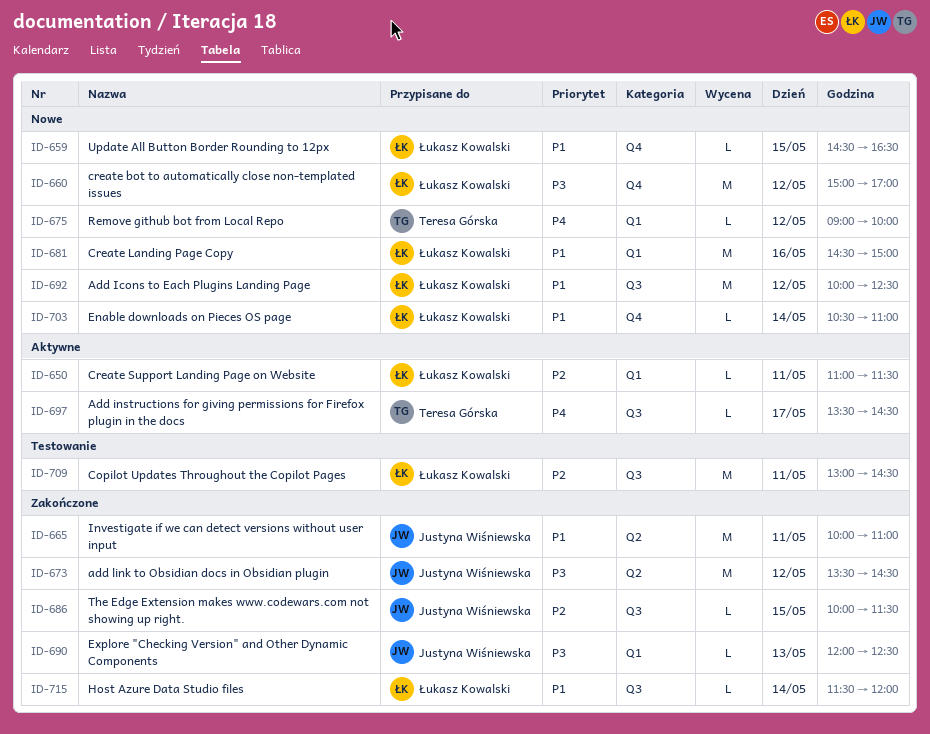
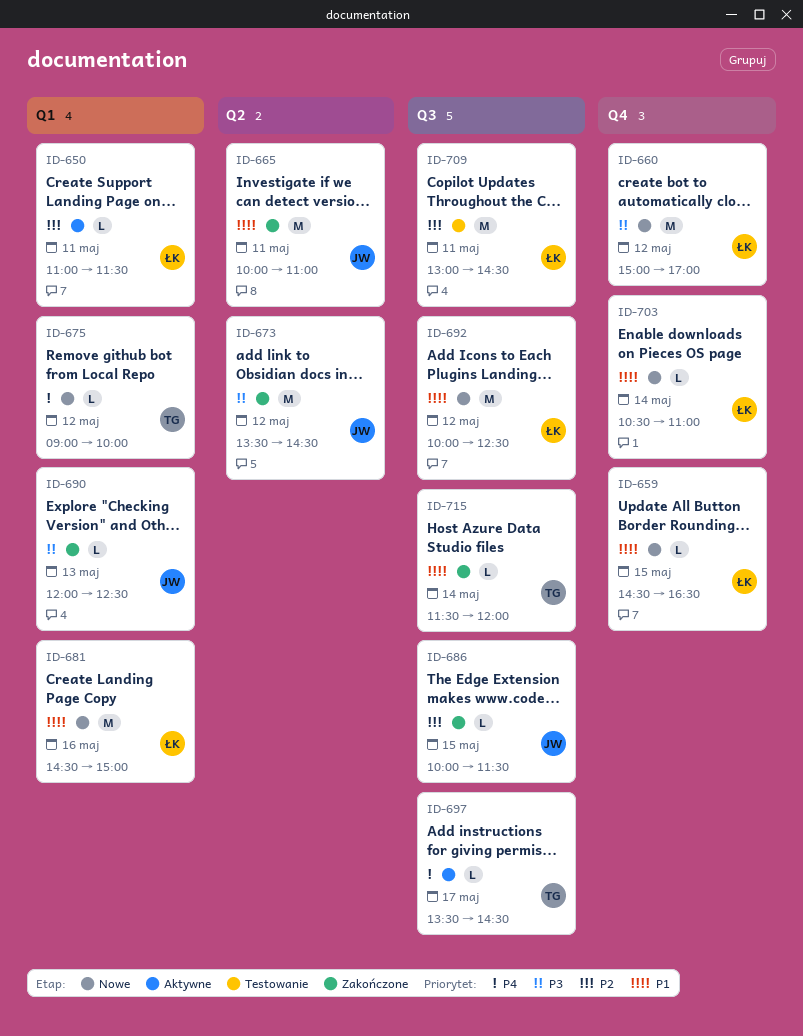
ID-715, owner: Łukasz Kowalski -> Teresa Górska

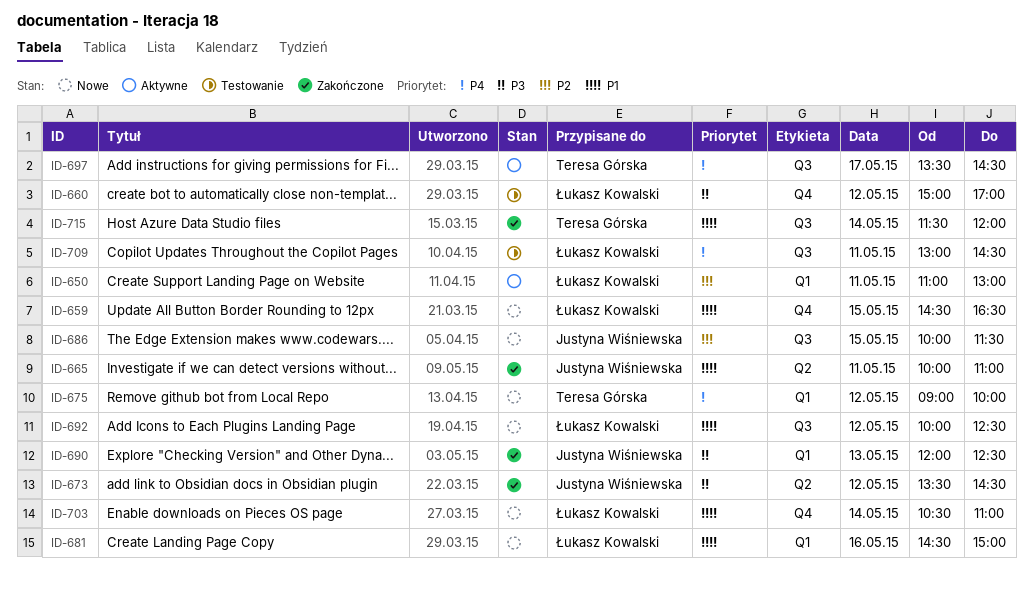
ID-650, ends: 11:30 -> 13:00
ID-660, status: Nowe -> Testowanie
ID-686, status: Zakończone -> Nowe
ID-709, priority: P2 -> P4

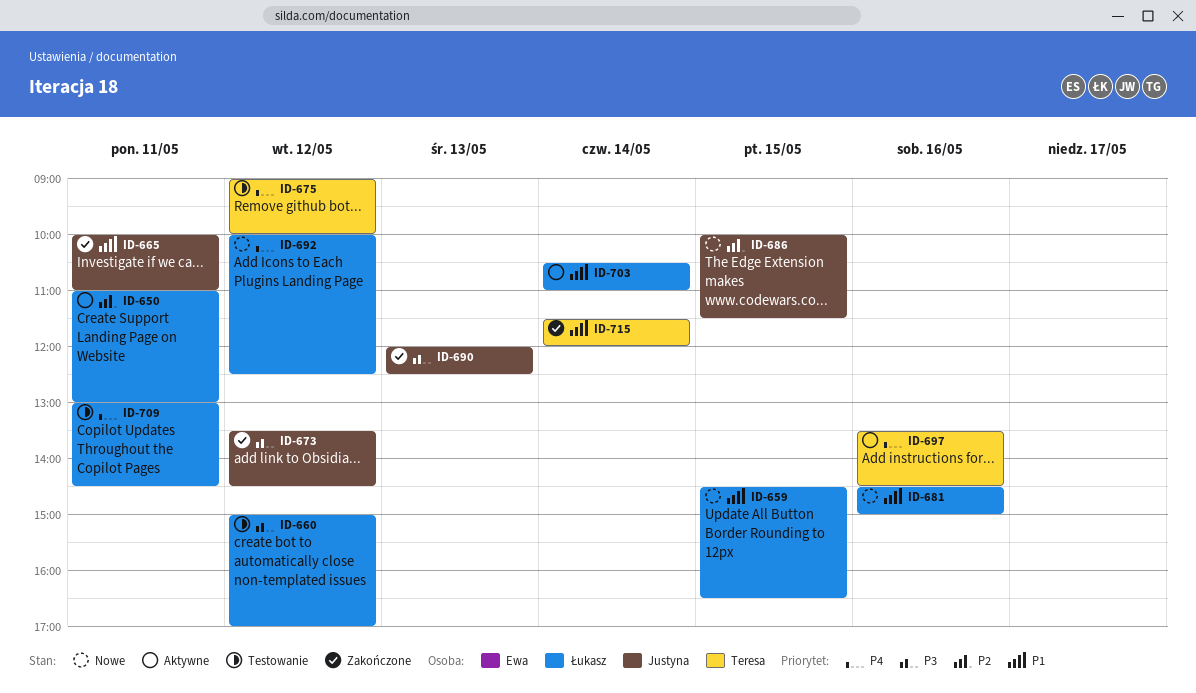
ID-675, status: Nowe -> Testowanie
ID-692, priority: P1 -> P4
ID-697, day: May 17 -> May 16
ID-703, status: Nowe -> Aktywne

